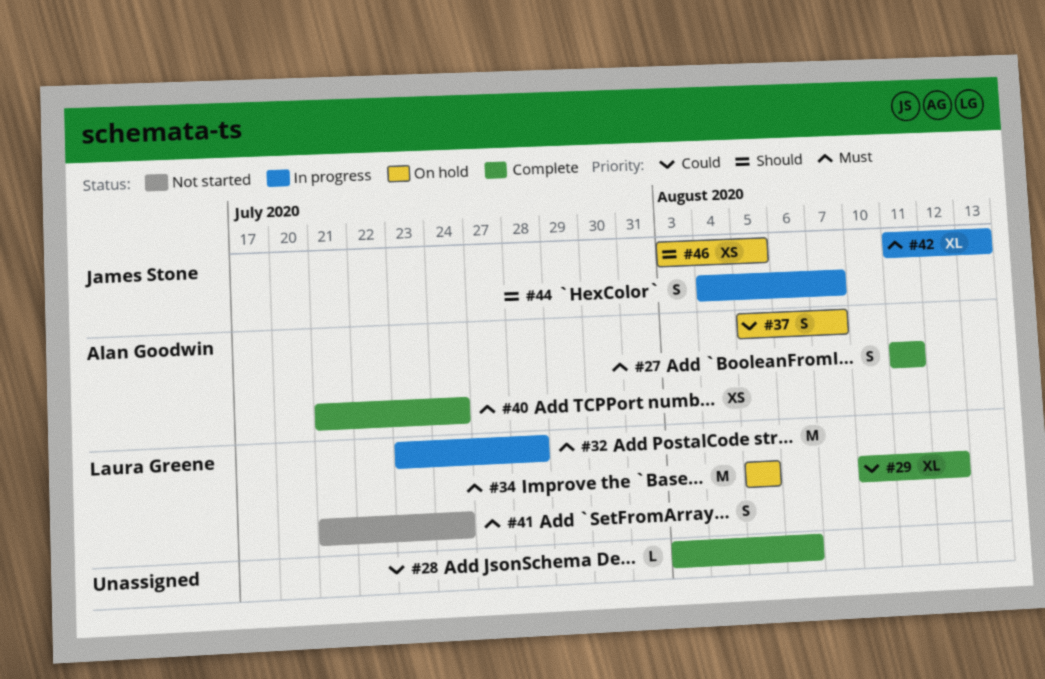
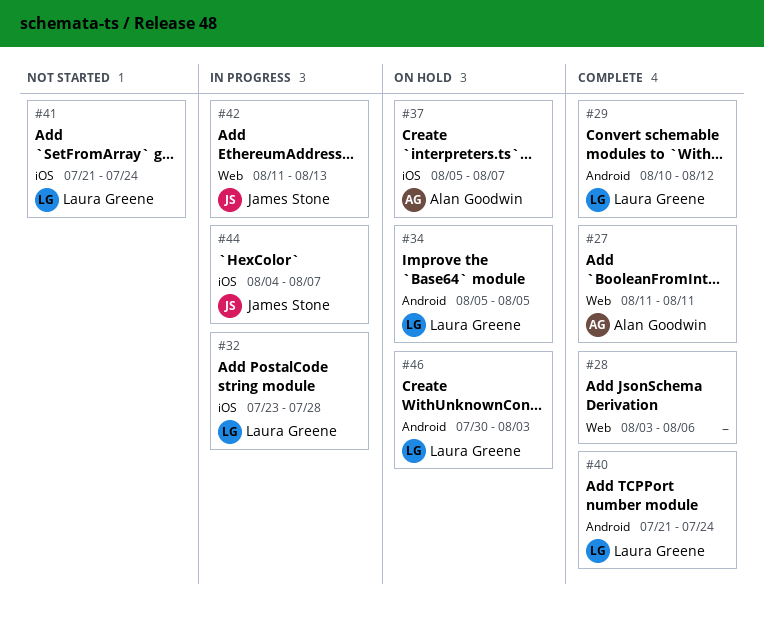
#40, owner: Alan Goodwin -> Laura Greene
#46, owner: James Stone -> Laura Greene
#46, start: Aug 3 -> Jul 30
#46, due: Aug 5 -> Aug 3

